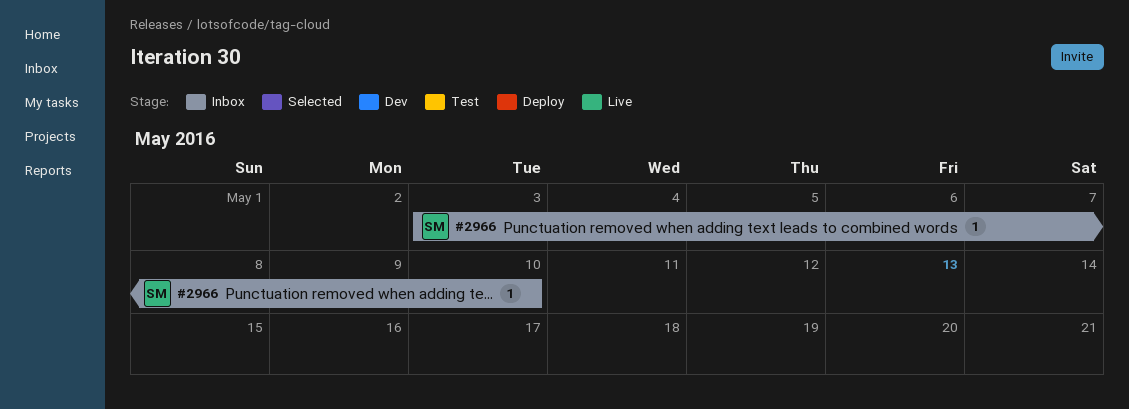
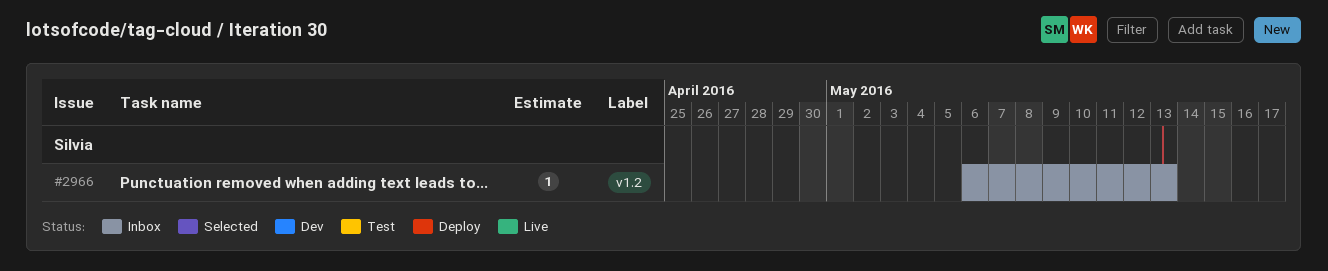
#2966, start: May 3 -> May 6
#2966, due: May 10 -> May 13

